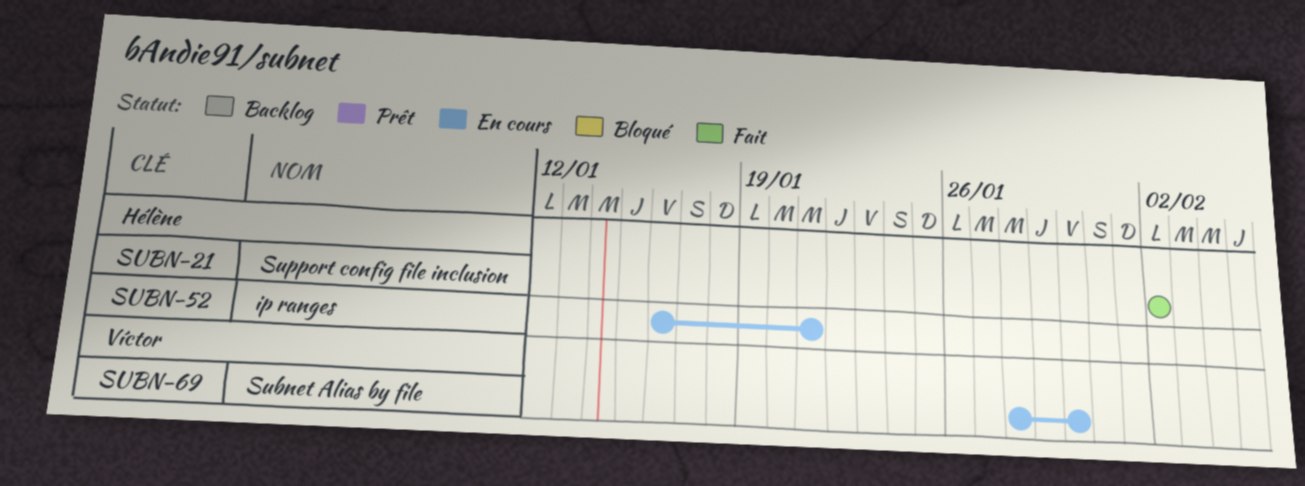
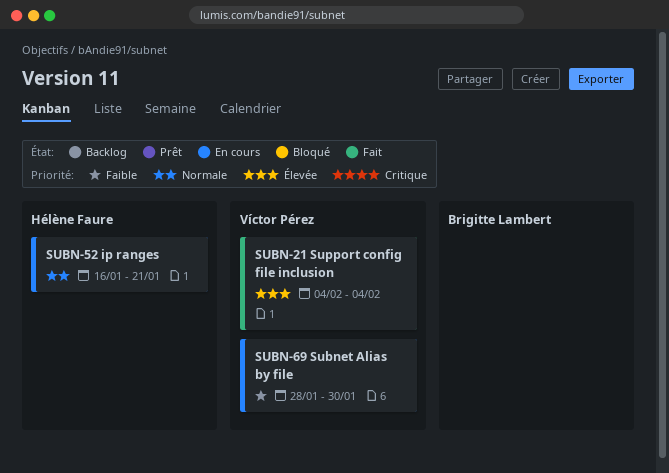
SUBN-21, owner: Hélène Faure -> Víctor Pérez
SUBN-21, start: Feb 2 -> Feb 4
SUBN-21, due: Feb 2 -> Feb 4

